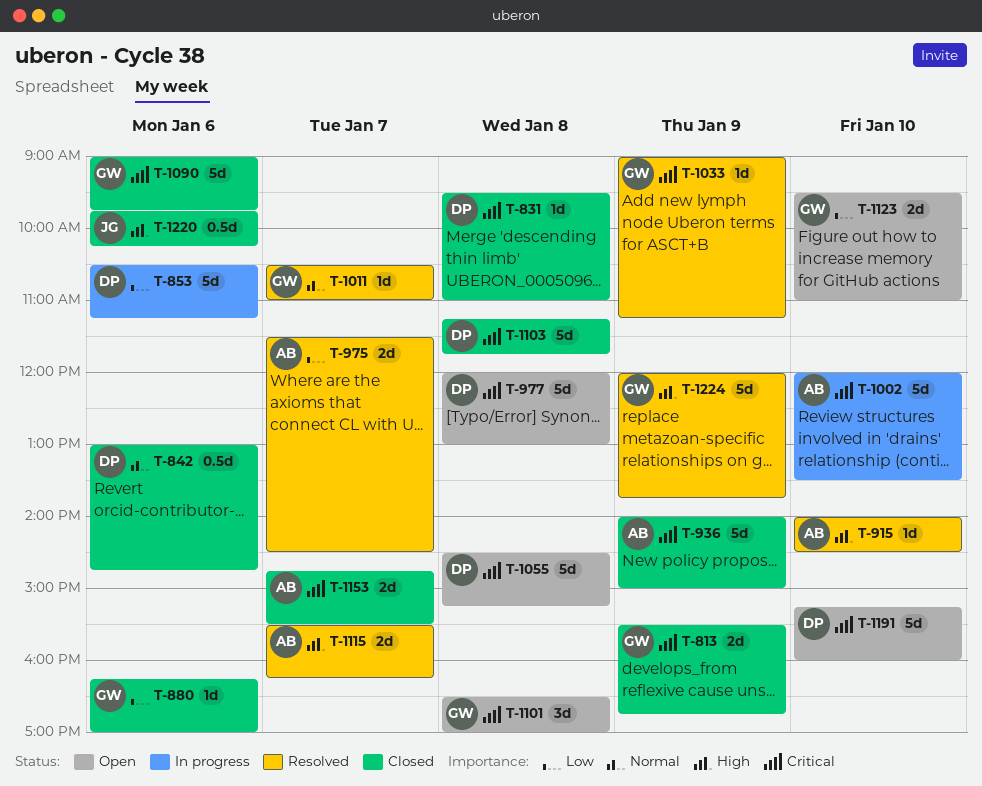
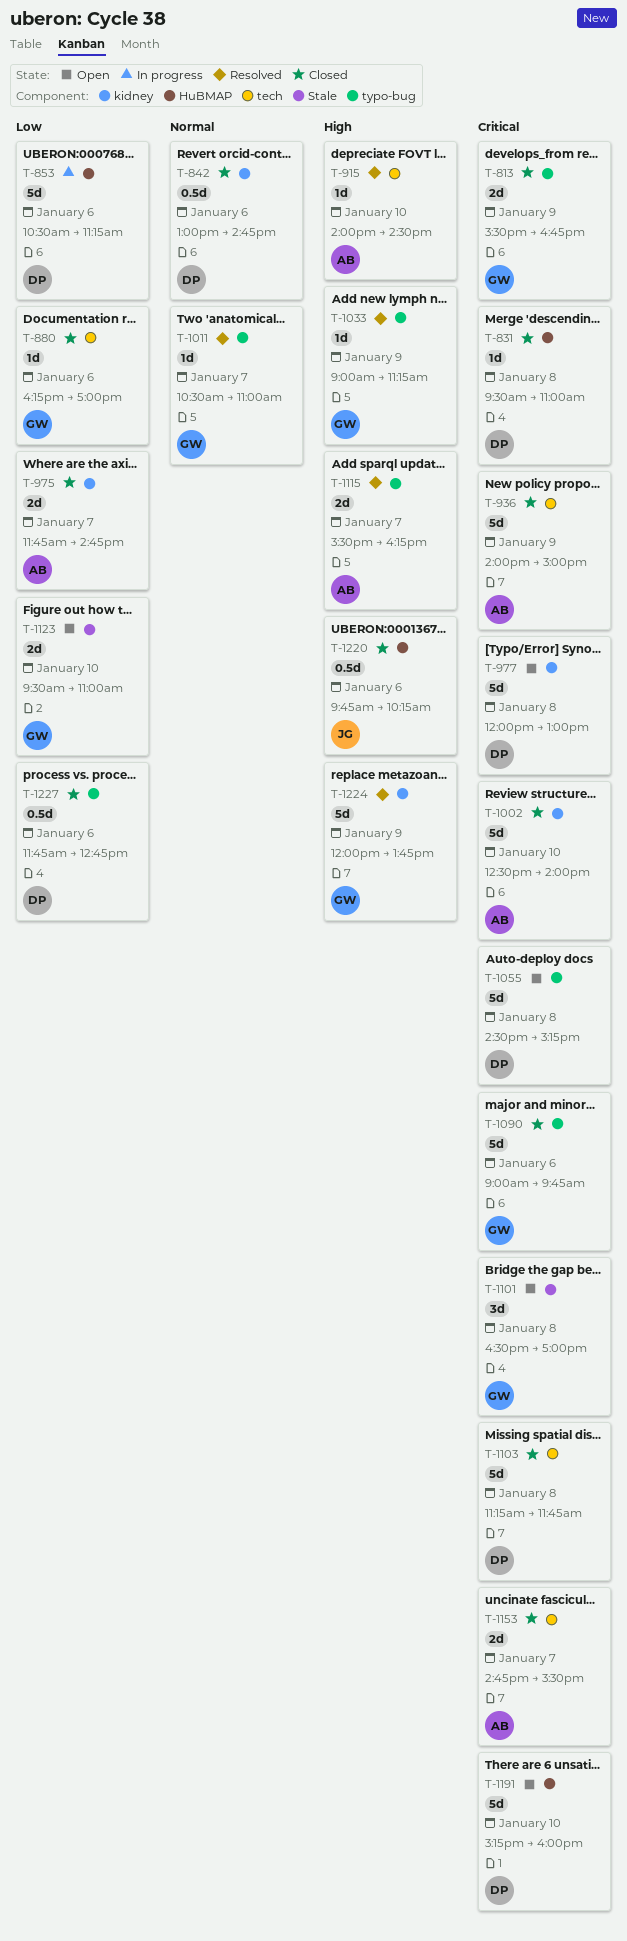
T-975, status: Resolved -> Closed
T-975, begins: 11:30 -> 11:45
T-975, ends: 14:30 -> 14:45
T-1002, status: In progress -> Closed
T-1002, begins: 12:00 -> 12:30
T-1002, ends: 13:30 -> 14:00
T-1033, priority: Critical -> High
T-1227: none -> present

